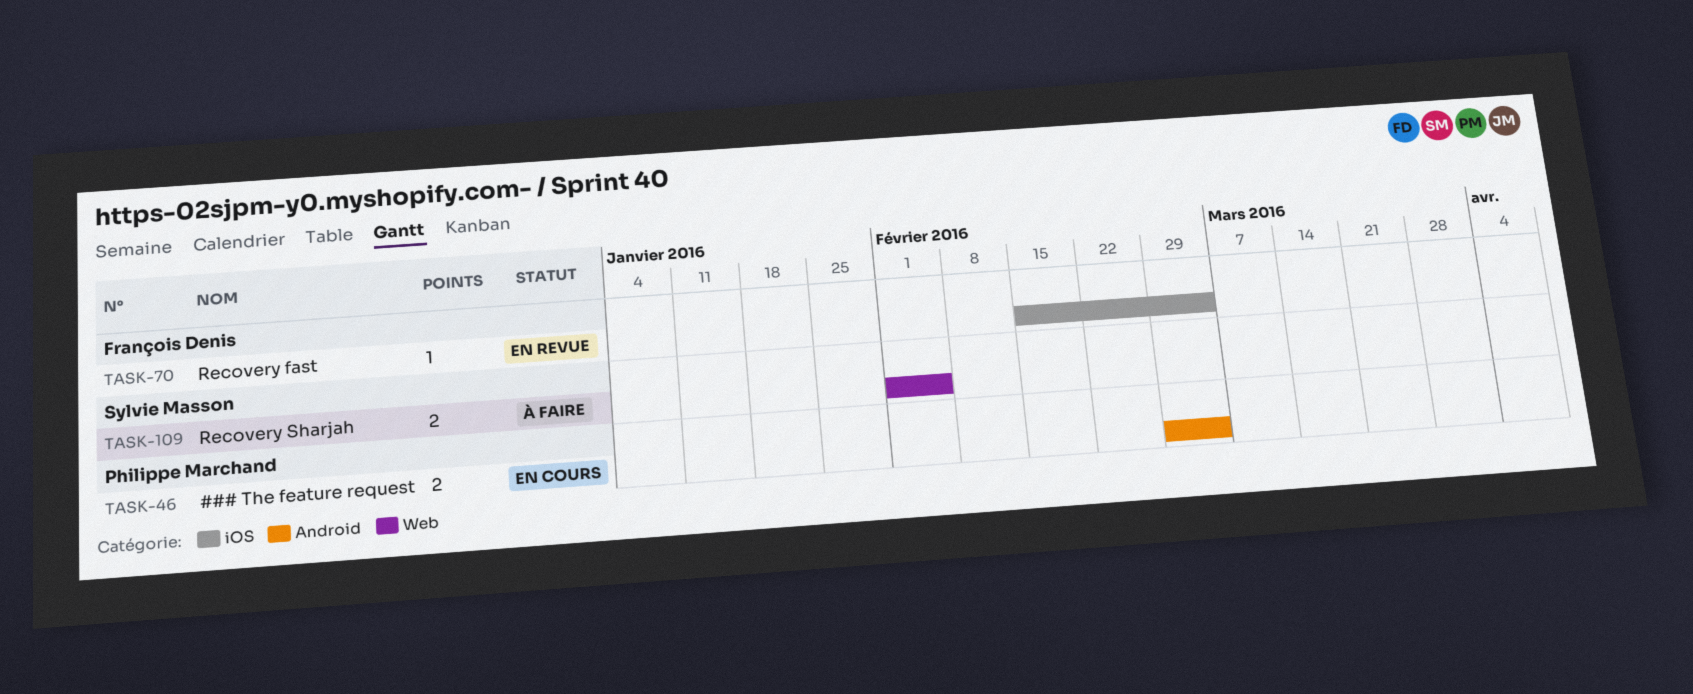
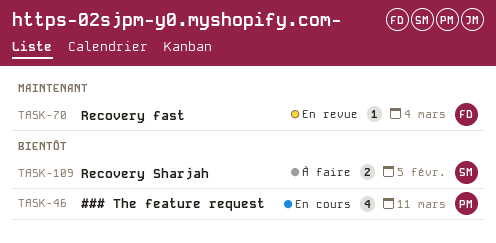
TASK-46, estimate: 2 -> 4
TASK-46, due: Mar 4 -> Mar 11

